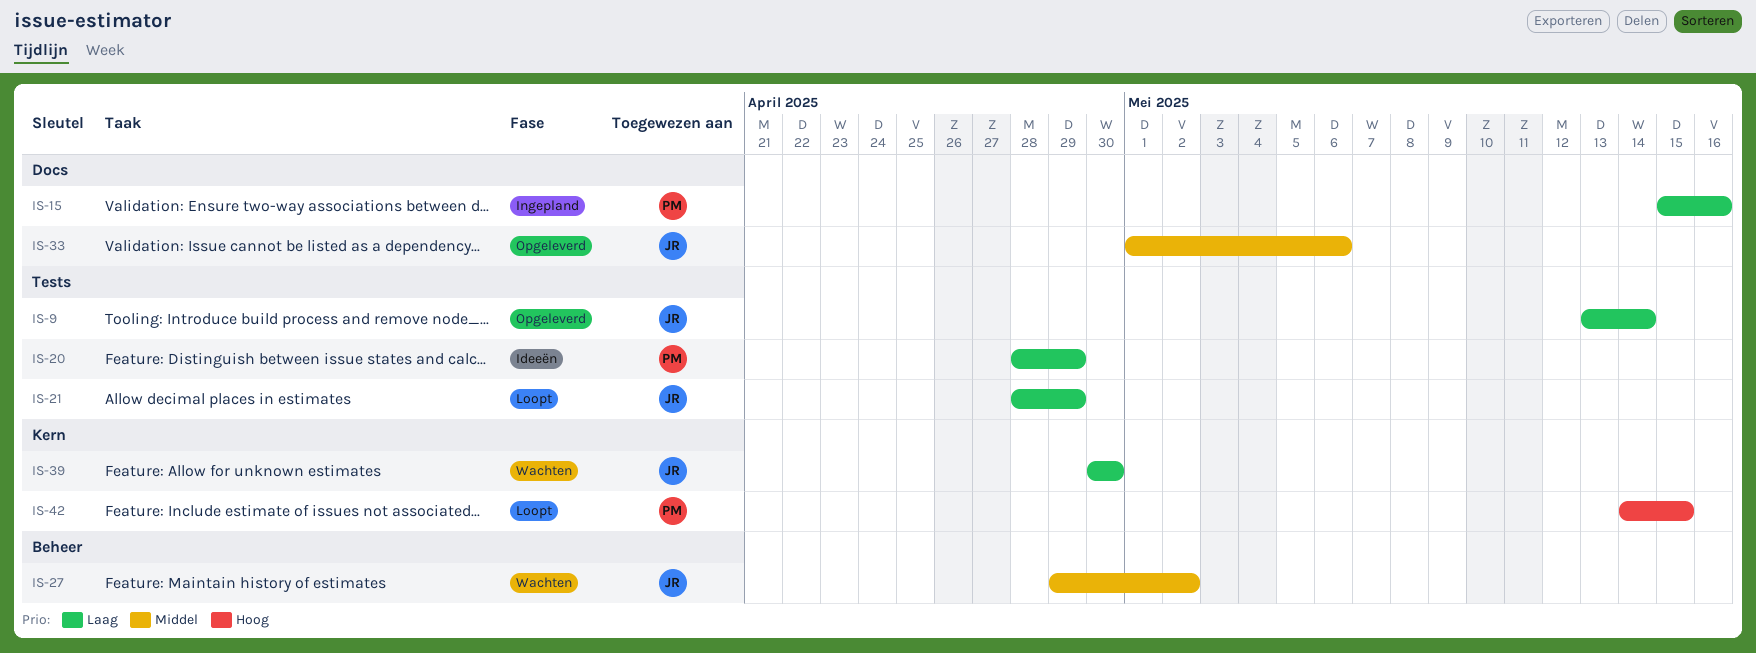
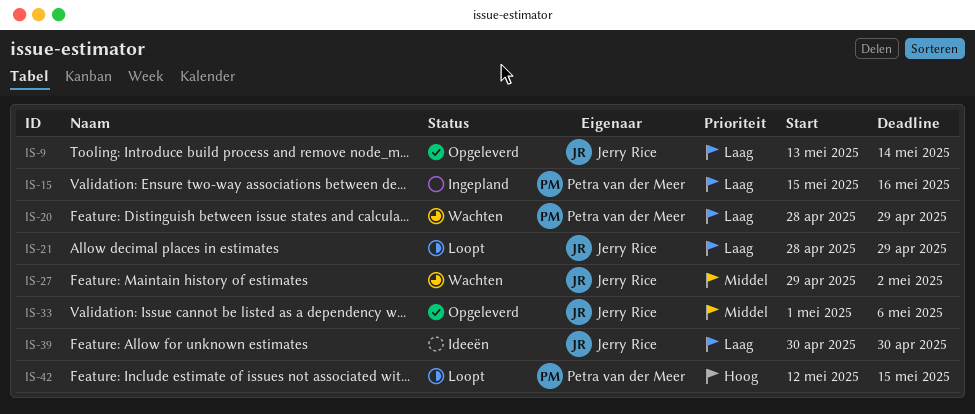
IS-20, status: Ideeën -> Wachten
IS-39, status: Wachten -> Ideeën
IS-42, start: May 14 -> May 12

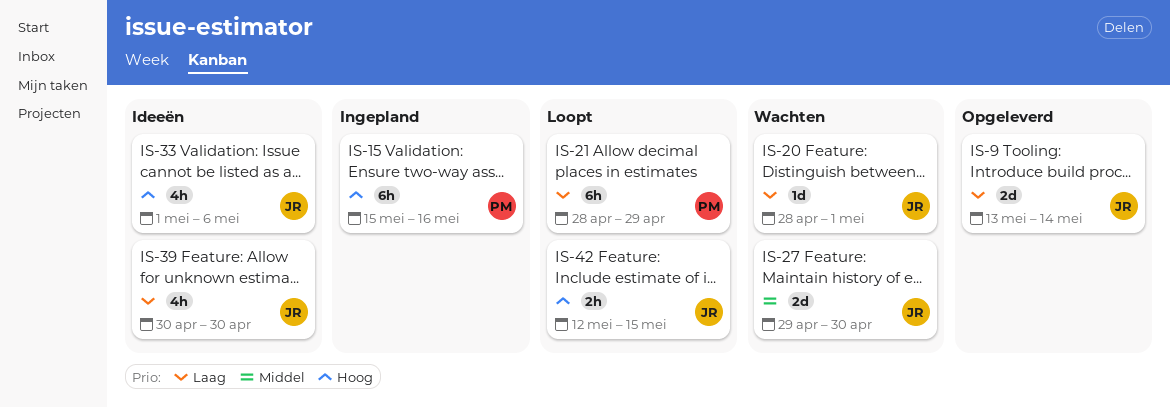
IS-15, priority: Laag -> Hoog
IS-20, owner: Petra van der Meer -> Jerry Rice
IS-20, due: Apr 29 -> May 1
IS-21, owner: Jerry Rice -> Petra van der Meer
IS-27, due: May 2 -> Apr 30
IS-33, status: Opgeleverd -> Ideeën
IS-33, priority: Middel -> Hoog
IS-42, owner: Petra van der Meer -> Jerry Rice

